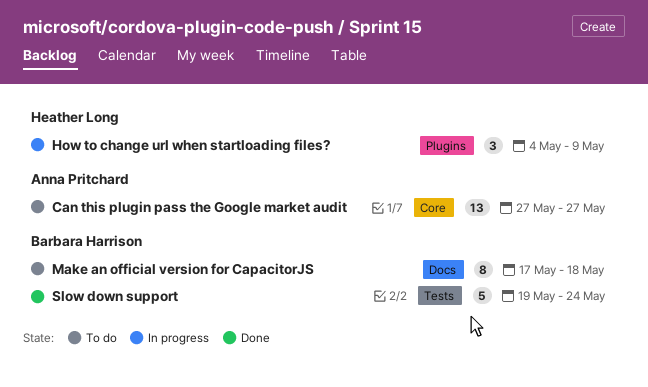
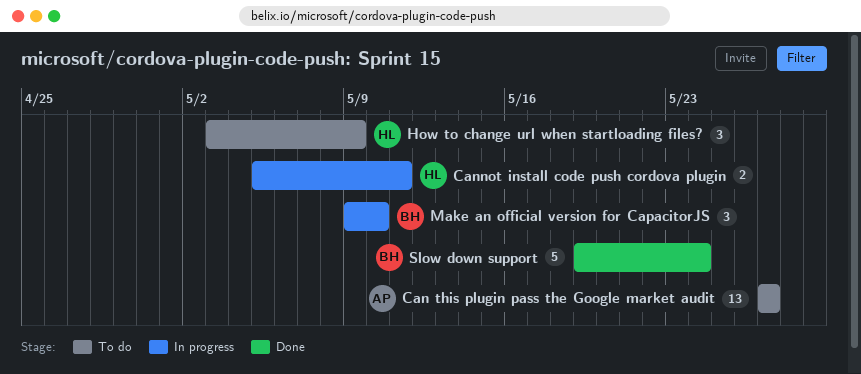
Cannot install code push cordova plugin: none -> present
How to change url when startloading files?, status: In progress -> To do
How to change url when startloading files?, start: May 4 -> May 3
Make an official version for CapacitorJS, status: To do -> In progress
Make an official version for CapacitorJS, estimate: 8 -> 3
Make an official version for CapacitorJS, start: May 17 -> May 9
Make an official version for CapacitorJS, due: May 18 -> May 10

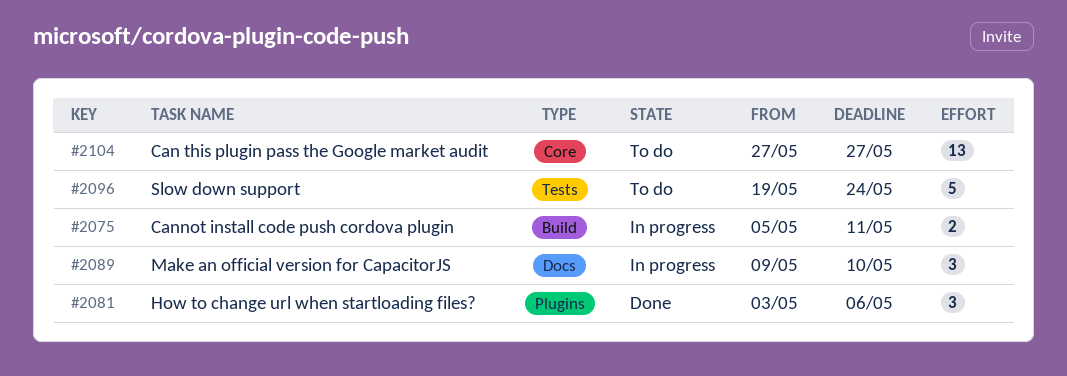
How to change url when startloading files?, status: To do -> Done
How to change url when startloading files?, due: May 9 -> May 6
Slow down support, status: Done -> To do

